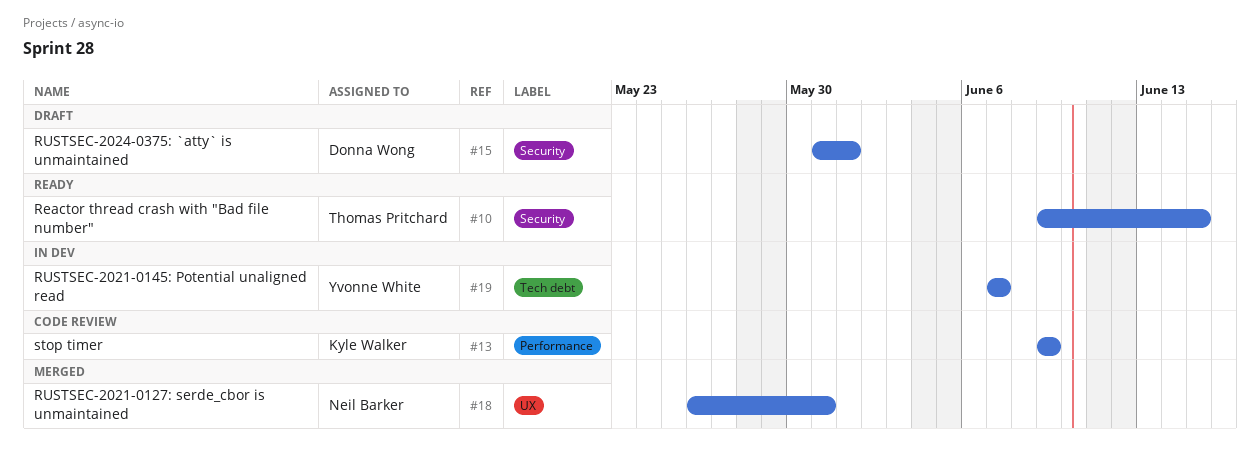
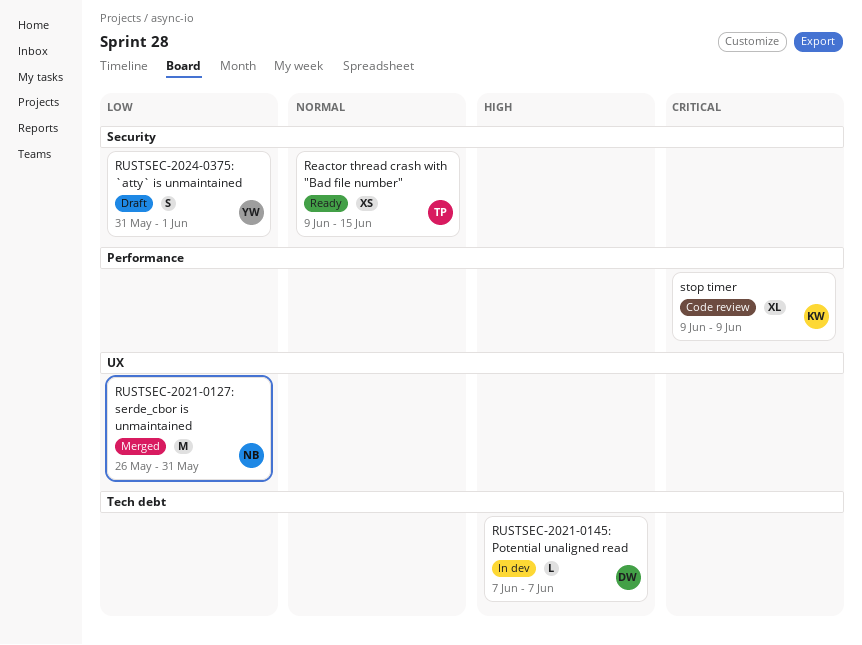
RUSTSEC-2021-0145: Potential unaligned read, owner: Yvonne White -> Donna Wong
RUSTSEC-2024-0375: `atty` is unmaintained, owner: Donna Wong -> Yvonne White

